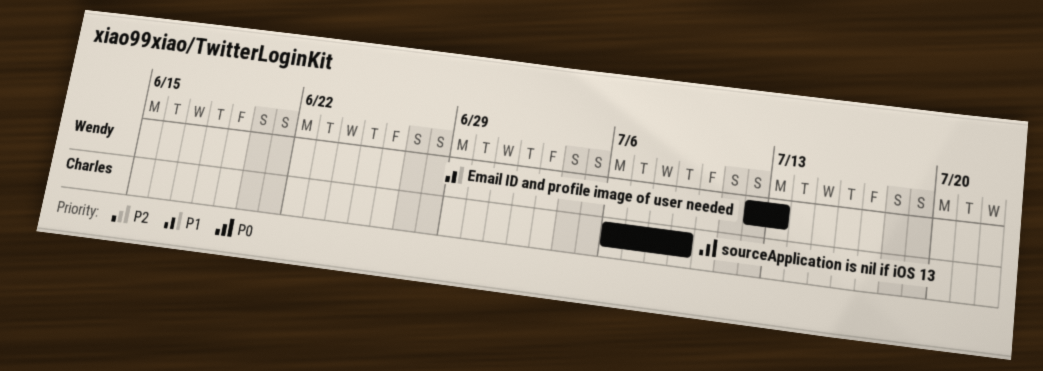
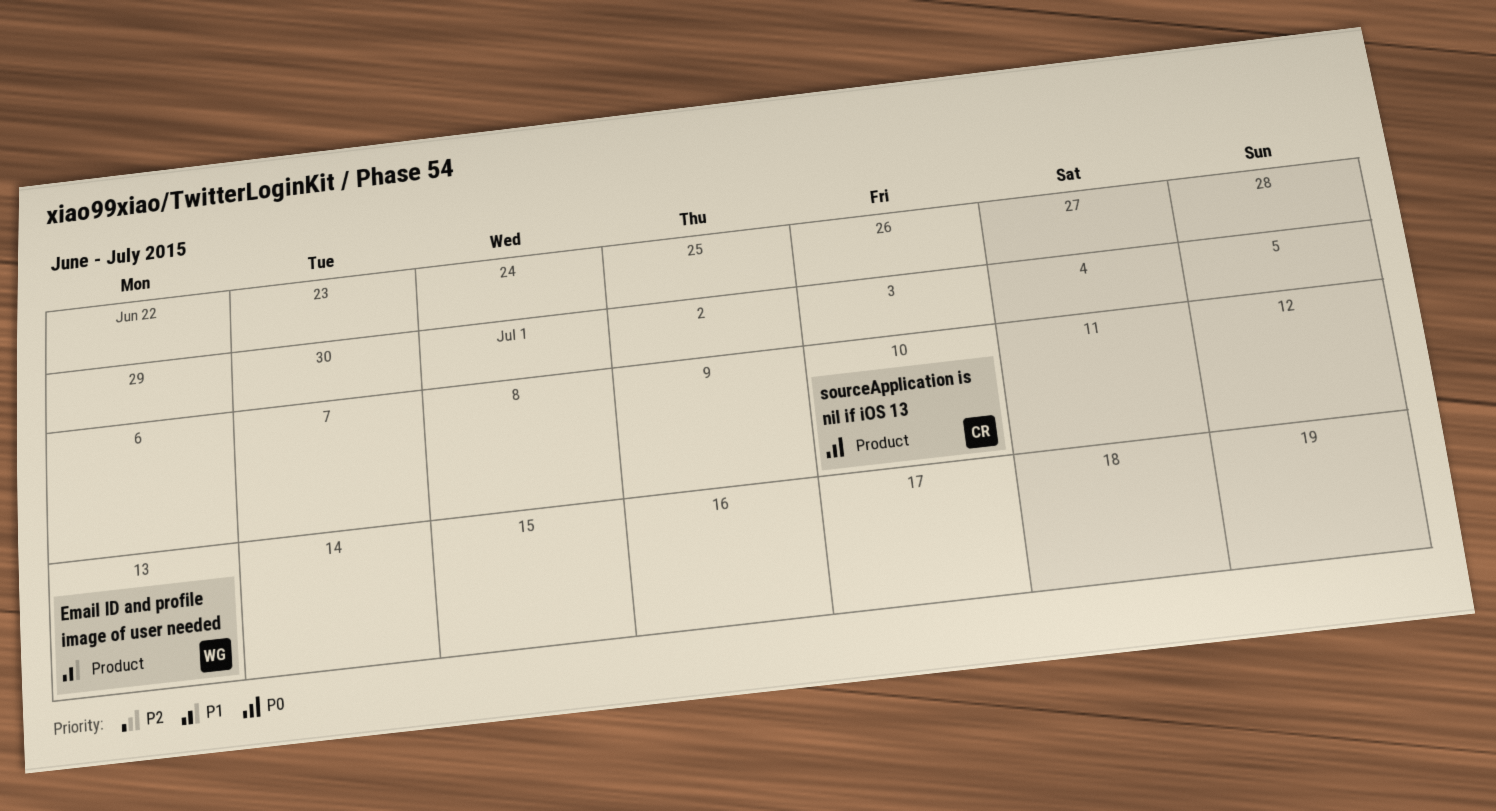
sourceApplication is nil if iOS 13, due: Jul 9 -> Jul 10

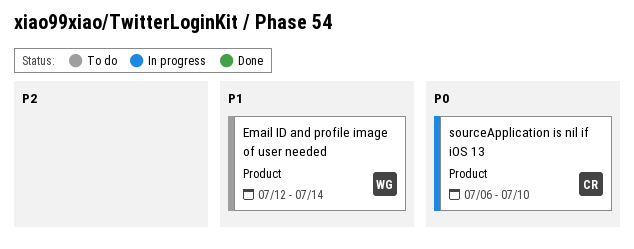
Email ID and profile image of user needed, due: Jul 13 -> Jul 14

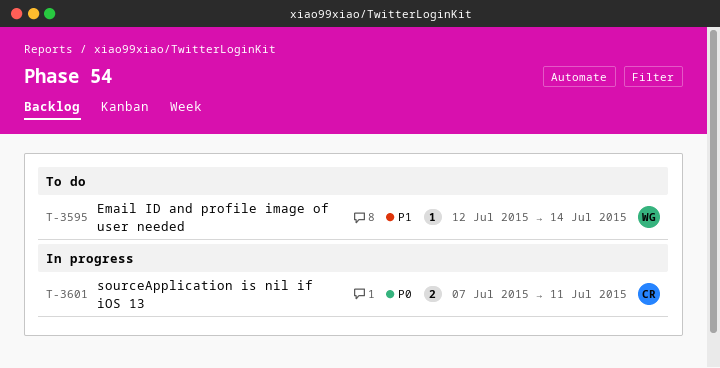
sourceApplication is nil if iOS 13, start: Jul 6 -> Jul 7
sourceApplication is nil if iOS 13, due: Jul 10 -> Jul 11

